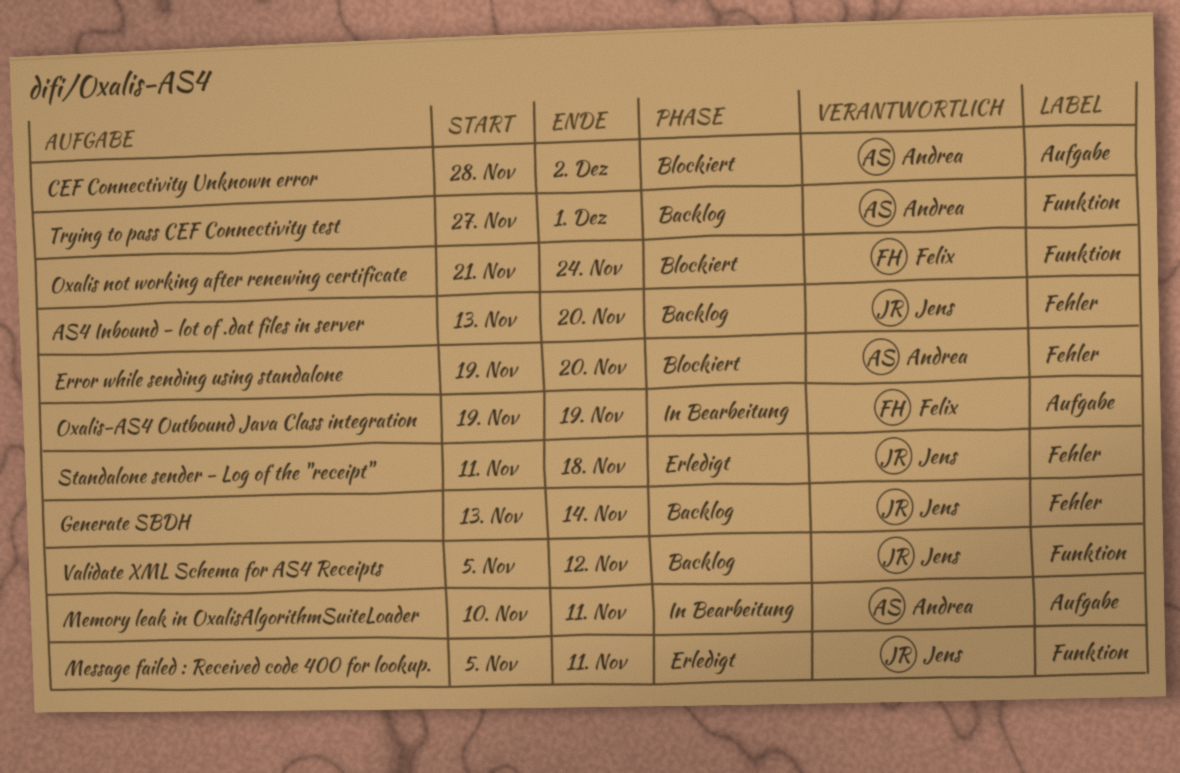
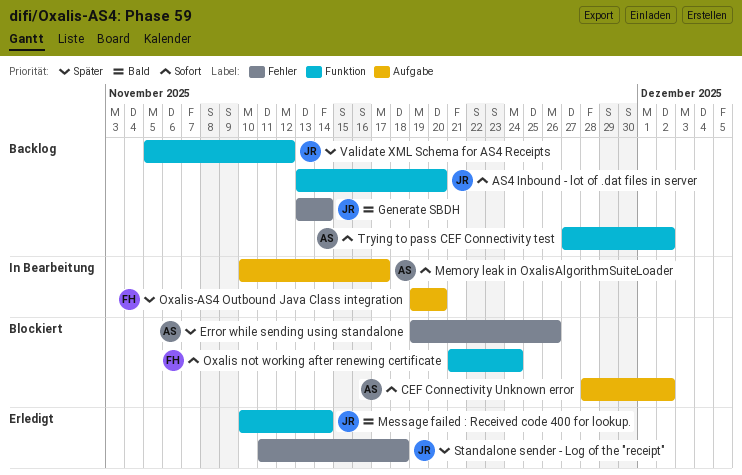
AS4 Inbound - lot of .dat files in server, label: Fehler -> Funktion
Error while sending using standalone, due: Nov 20 -> Nov 26
Memory leak in OxalisAlgorithmSuiteLoader, due: Nov 11 -> Nov 17
Message failed : Received code 400 for lookup., start: Nov 5 -> Nov 10
Message failed : Received code 400 for lookup., due: Nov 11 -> Nov 14
Oxalis-AS4 Outbound Java Class integration, due: Nov 19 -> Nov 20
Trying to pass CEF Connectivity test, due: Dec 1 -> Dec 2

